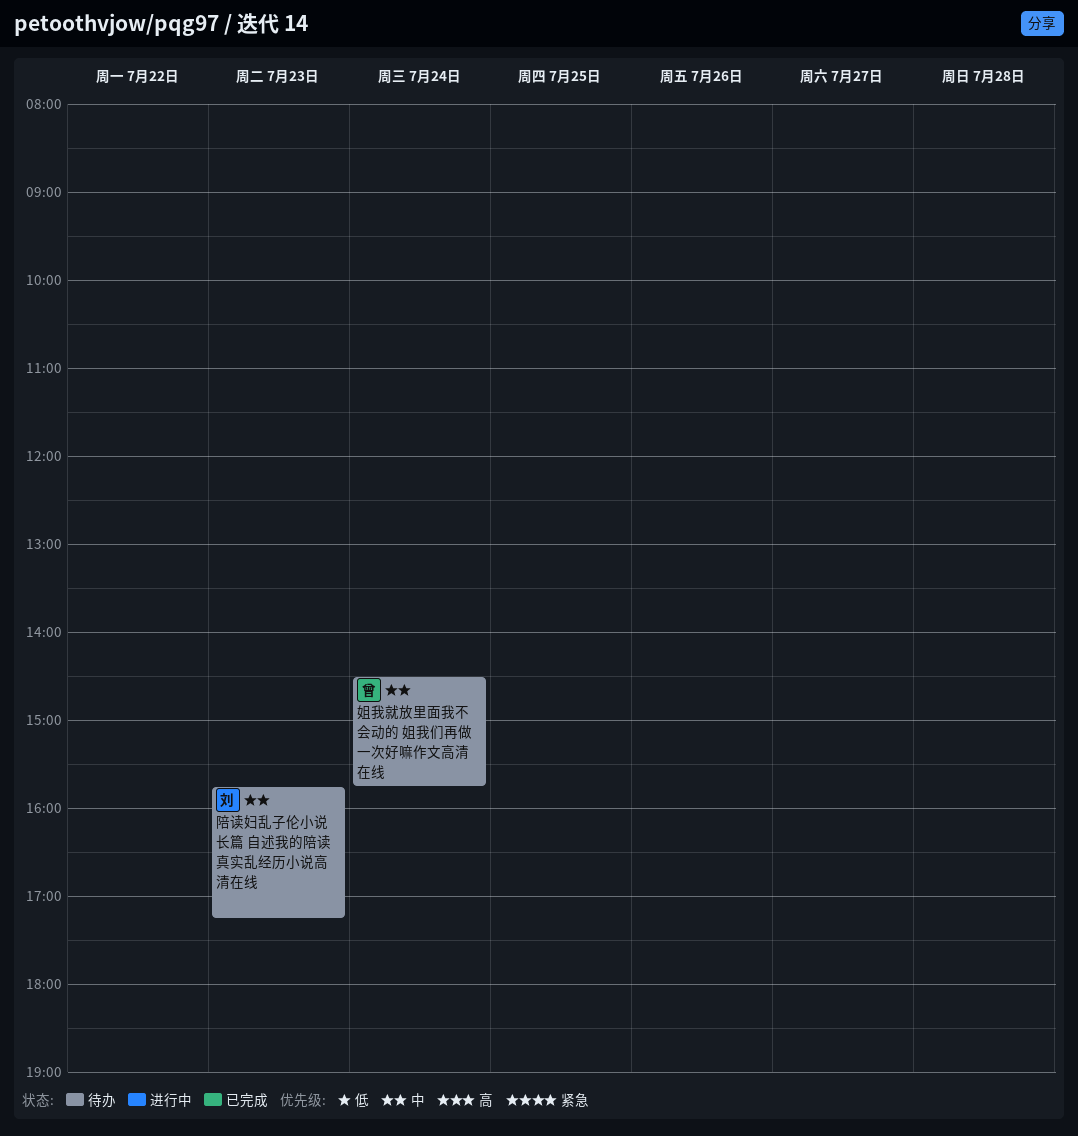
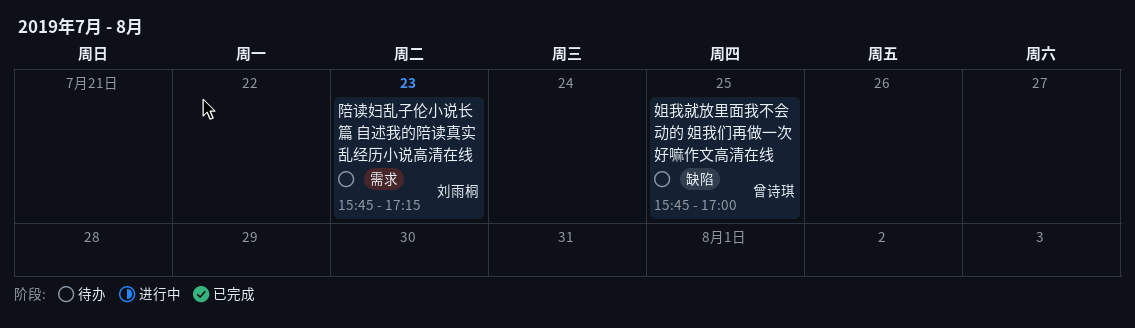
姐我就放里面我不会动的 姐我们再做一次好嘛作文高清在线, day: Jul 24 -> Jul 25
姐我就放里面我不会动的 姐我们再做一次好嘛作文高清在线, begins: 14:30 -> 15:45
姐我就放里面我不会动的 姐我们再做一次好嘛作文高清在线, ends: 15:45 -> 17:00

